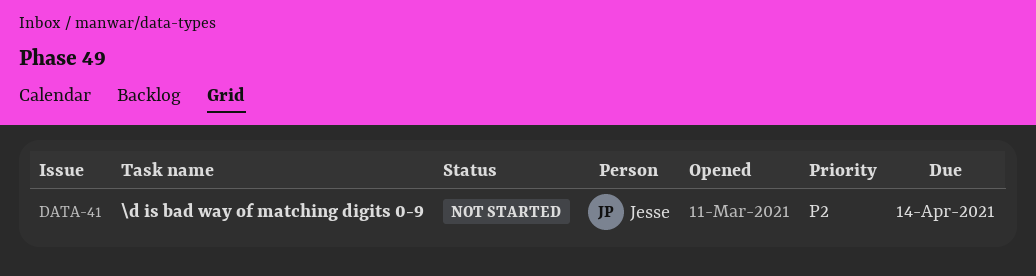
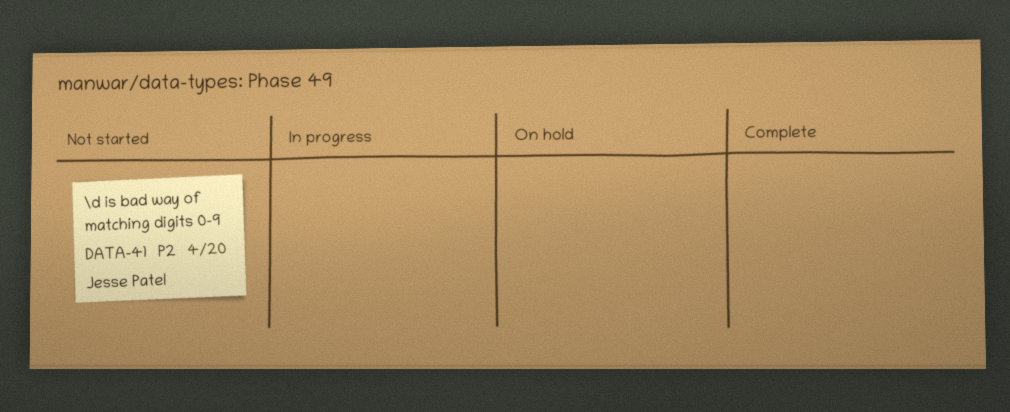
DATA-41, due: Apr 14 -> Apr 20

